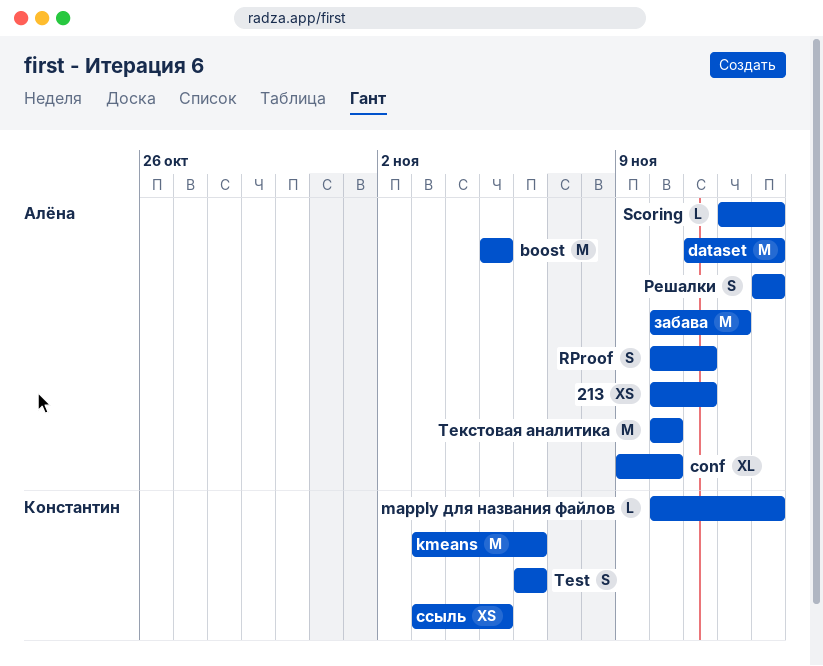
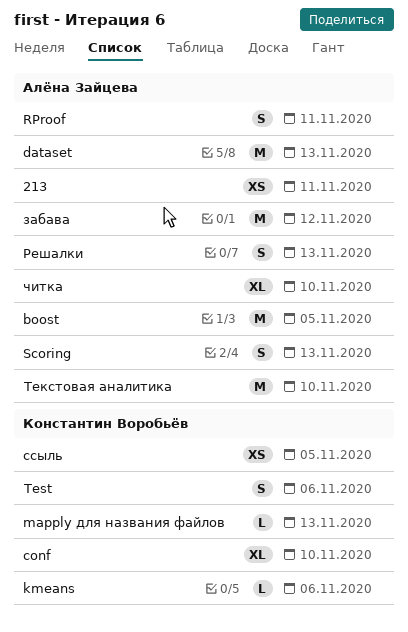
conf, owner: Алёна Зайцева -> Константин Воробьёв
kmeans, estimate: M -> L
Scoring, estimate: L -> S
читка: none -> present

